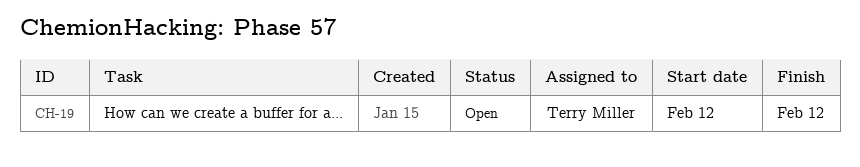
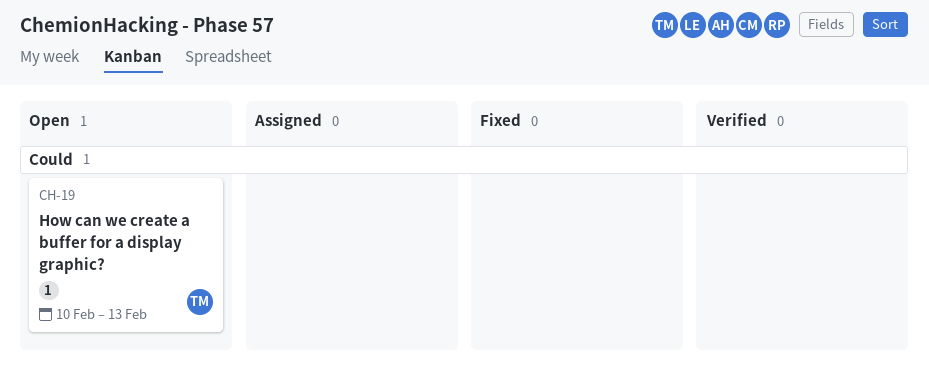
CH-19, start: Feb 12 -> Feb 10
CH-19, due: Feb 12 -> Feb 13

